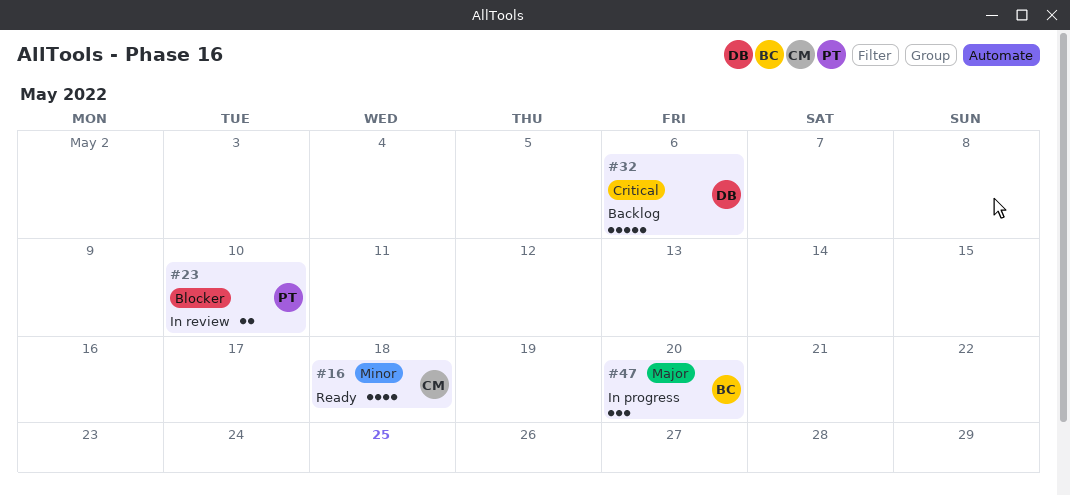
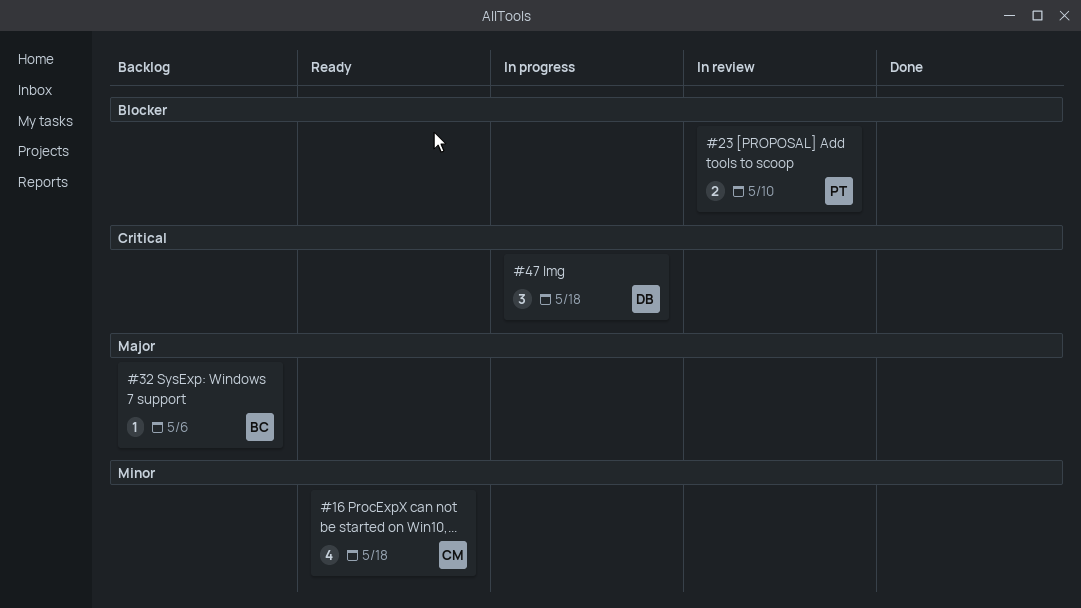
#32, owner: DB -> BC
#32, priority: Critical -> Major
#32, estimate: 5 -> 1
#47, owner: BC -> DB
#47, priority: Major -> Critical
#47, due: May 20 -> May 18

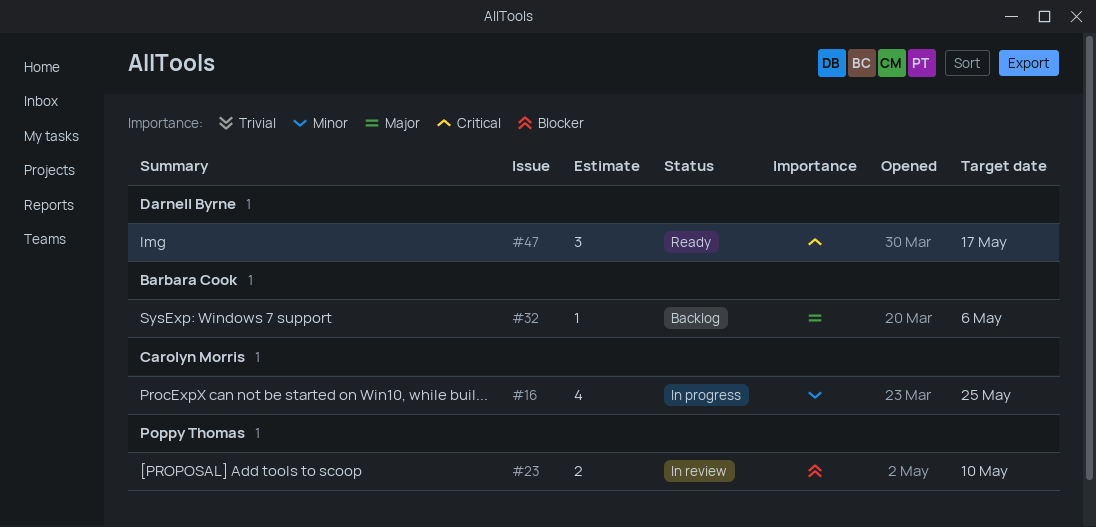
#16, status: Ready -> In progress
#16, due: May 18 -> May 25
#47, status: In progress -> Ready
#47, due: May 18 -> May 17

